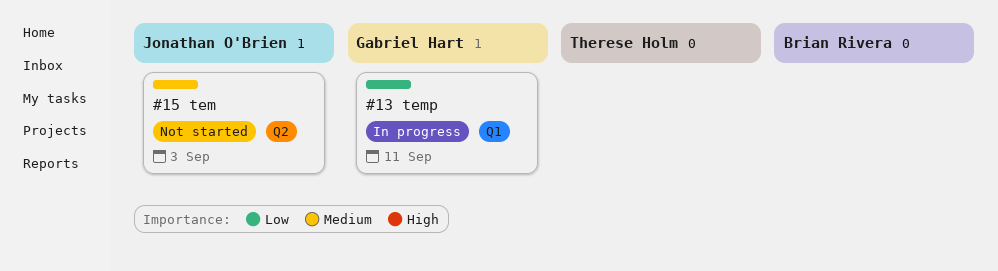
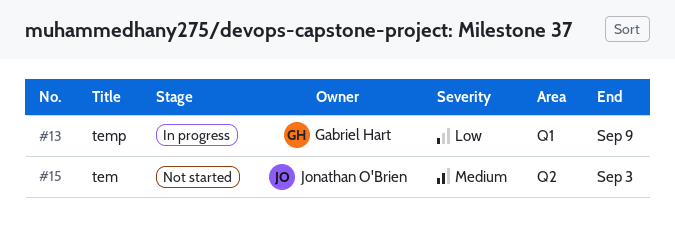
#13, due: Sep 11 -> Sep 9

